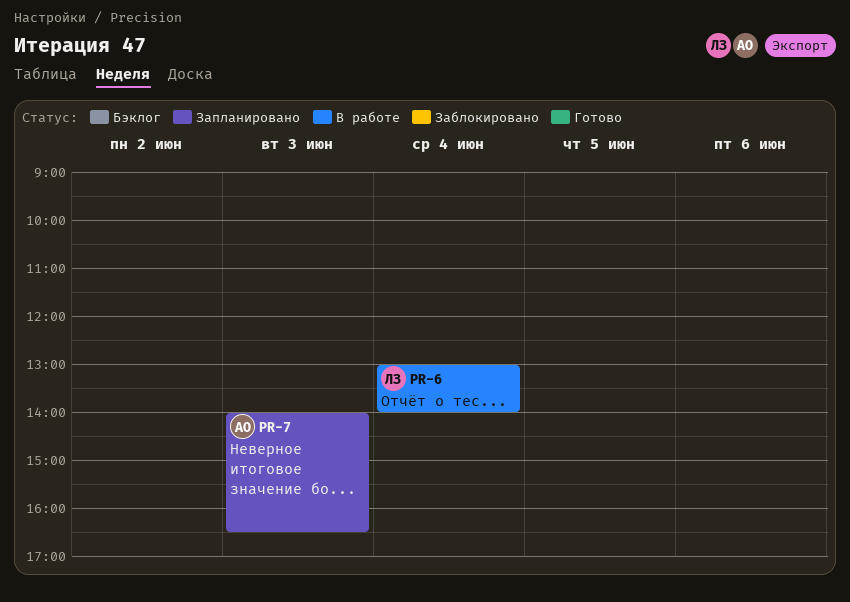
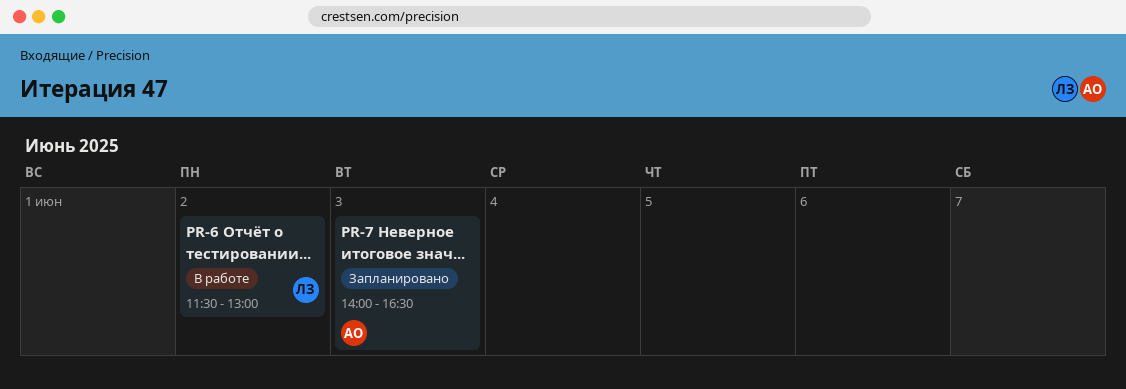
PR-6, day: Jun 4 -> Jun 2
PR-6, begins: 13:00 -> 11:30
PR-6, ends: 14:00 -> 13:00

